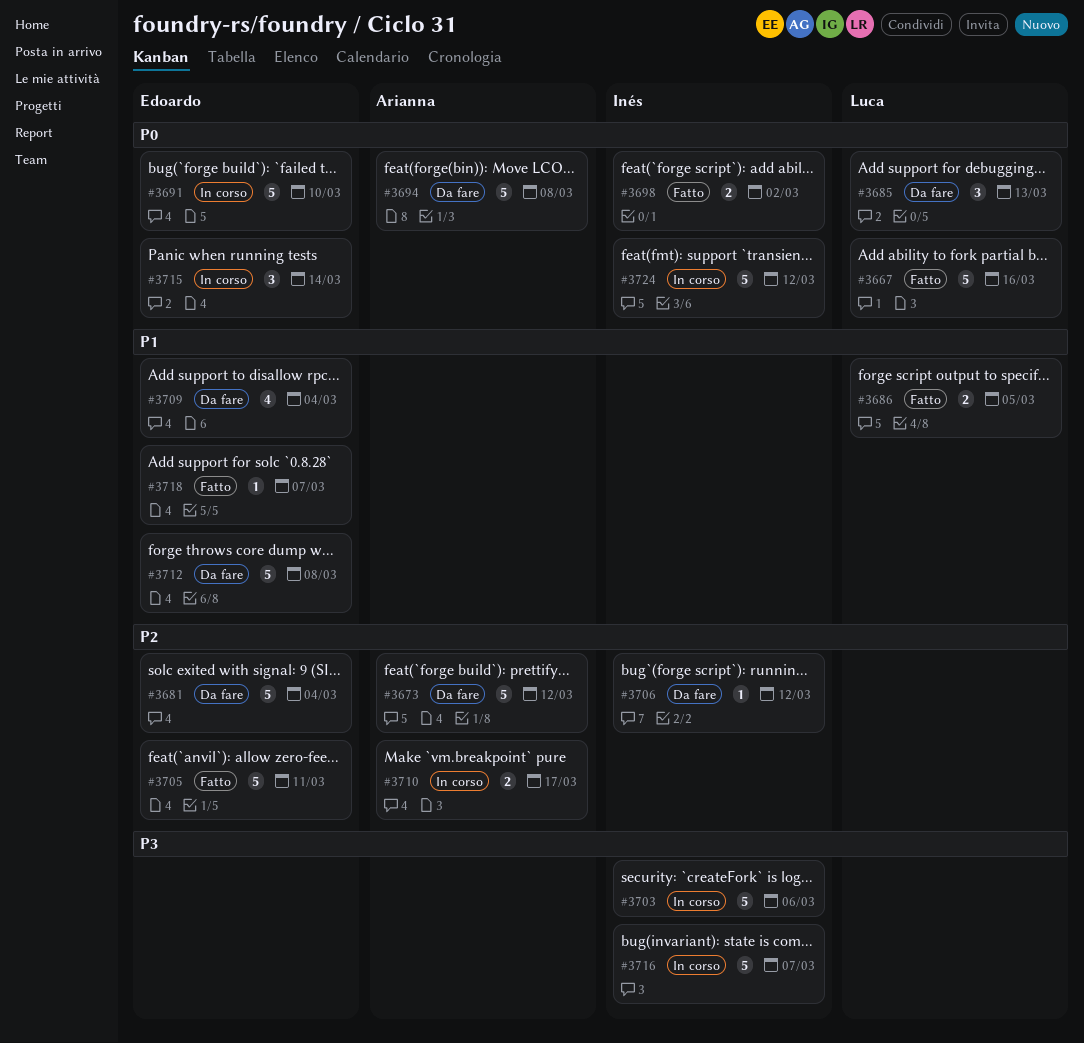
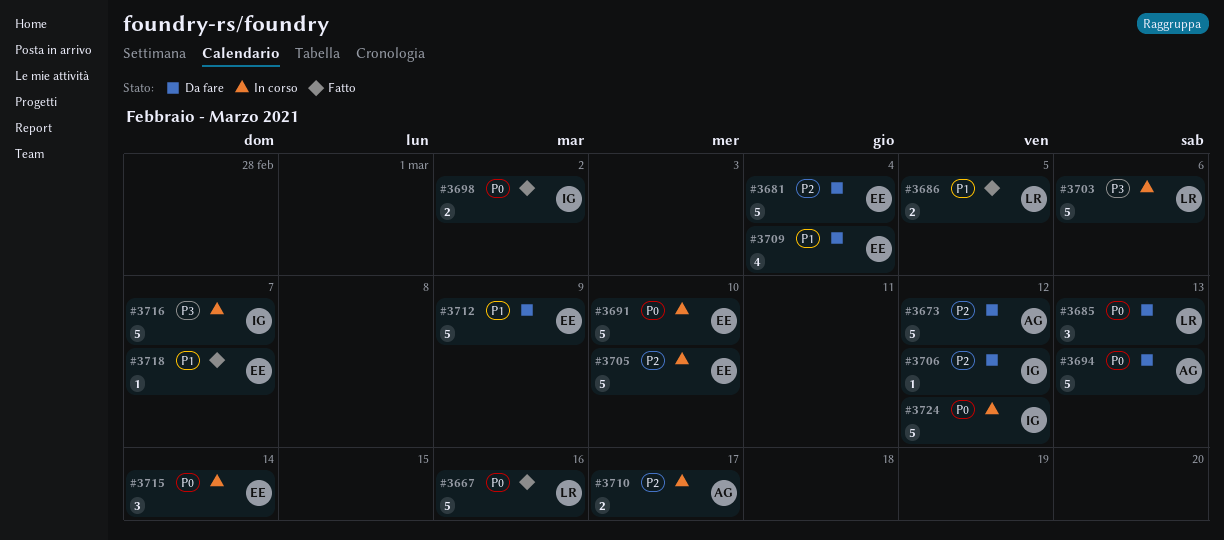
#3694, due: Mar 8 -> Mar 13
#3703, owner: Inés -> Luca
#3705, status: Fatto -> In corso
#3705, due: Mar 11 -> Mar 10
#3712, due: Mar 8 -> Mar 9

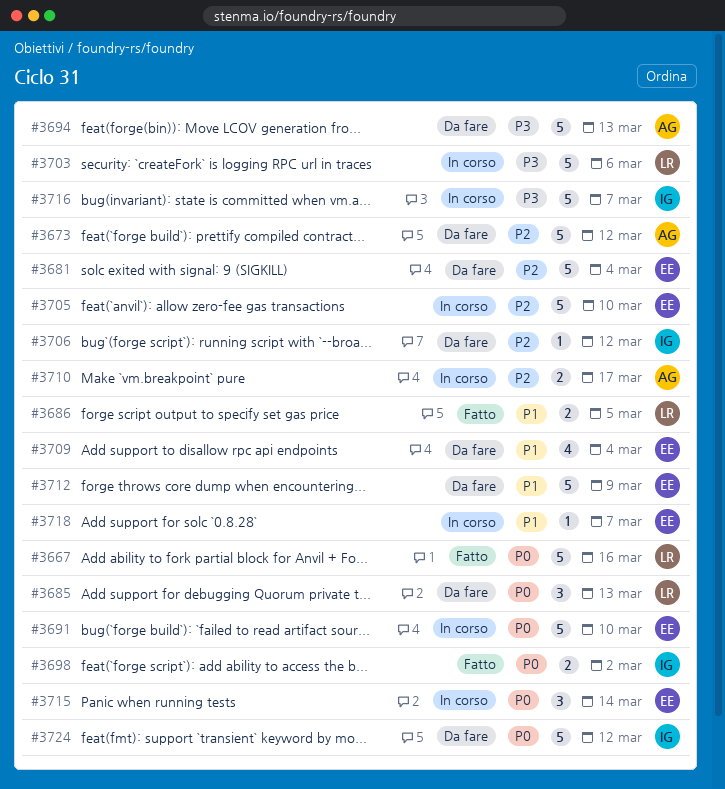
#3694, priority: P0 -> P3
#3718, status: Fatto -> In corso
#3724, status: In corso -> Da fare

